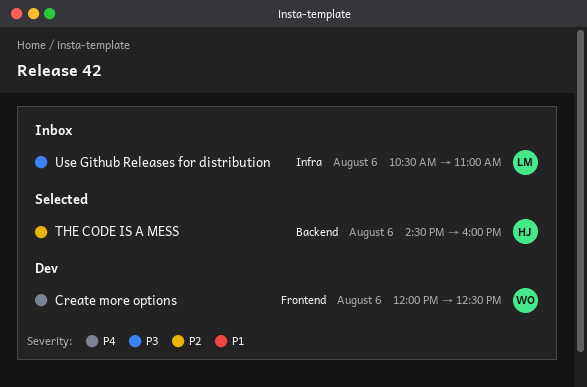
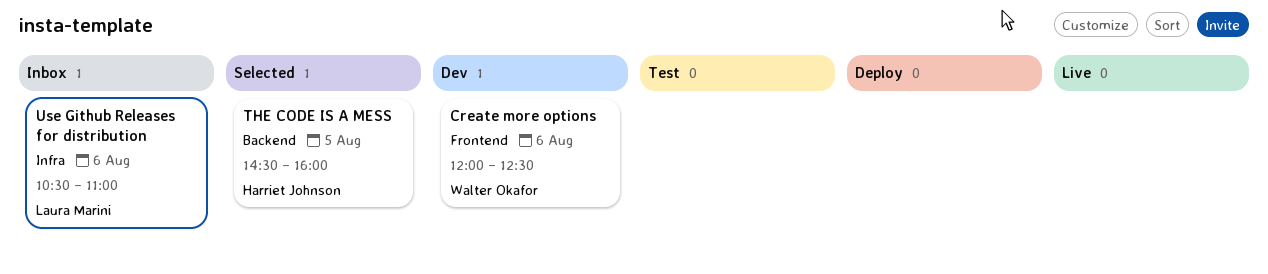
THE CODE IS A MESS, day: Aug 6 -> Aug 5

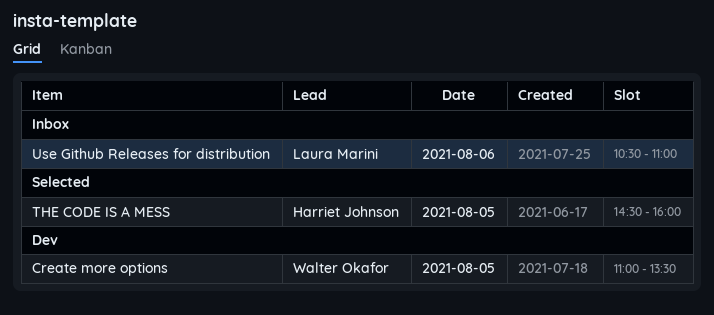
Create more options, day: Aug 6 -> Aug 5
Create more options, begins: 12:00 -> 11:00
Create more options, ends: 12:30 -> 13:30

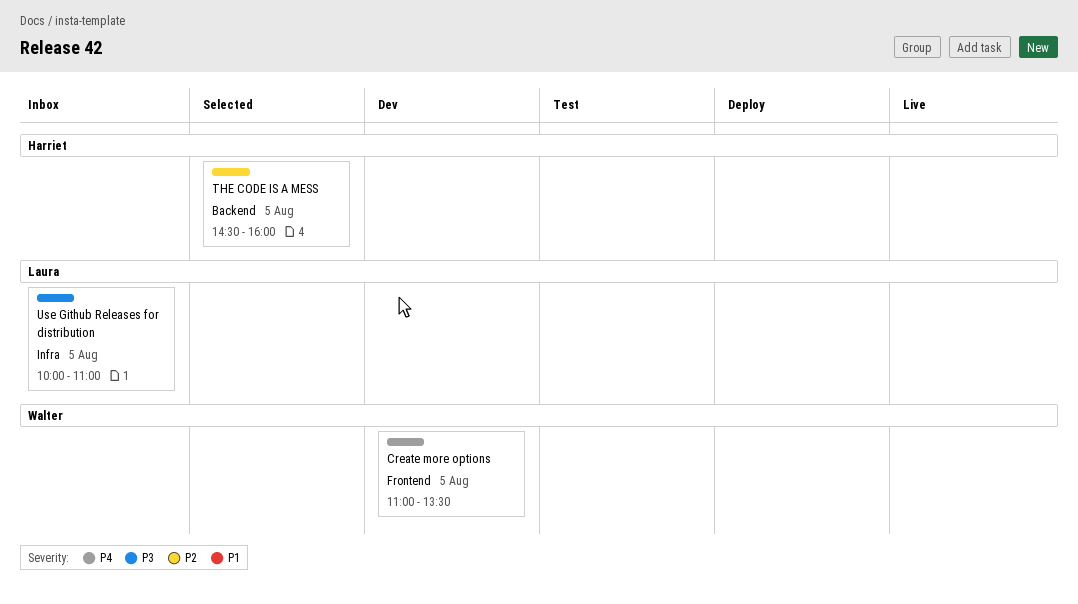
Use Github Releases for distribution, day: Aug 6 -> Aug 5
Use Github Releases for distribution, begins: 10:30 -> 10:00

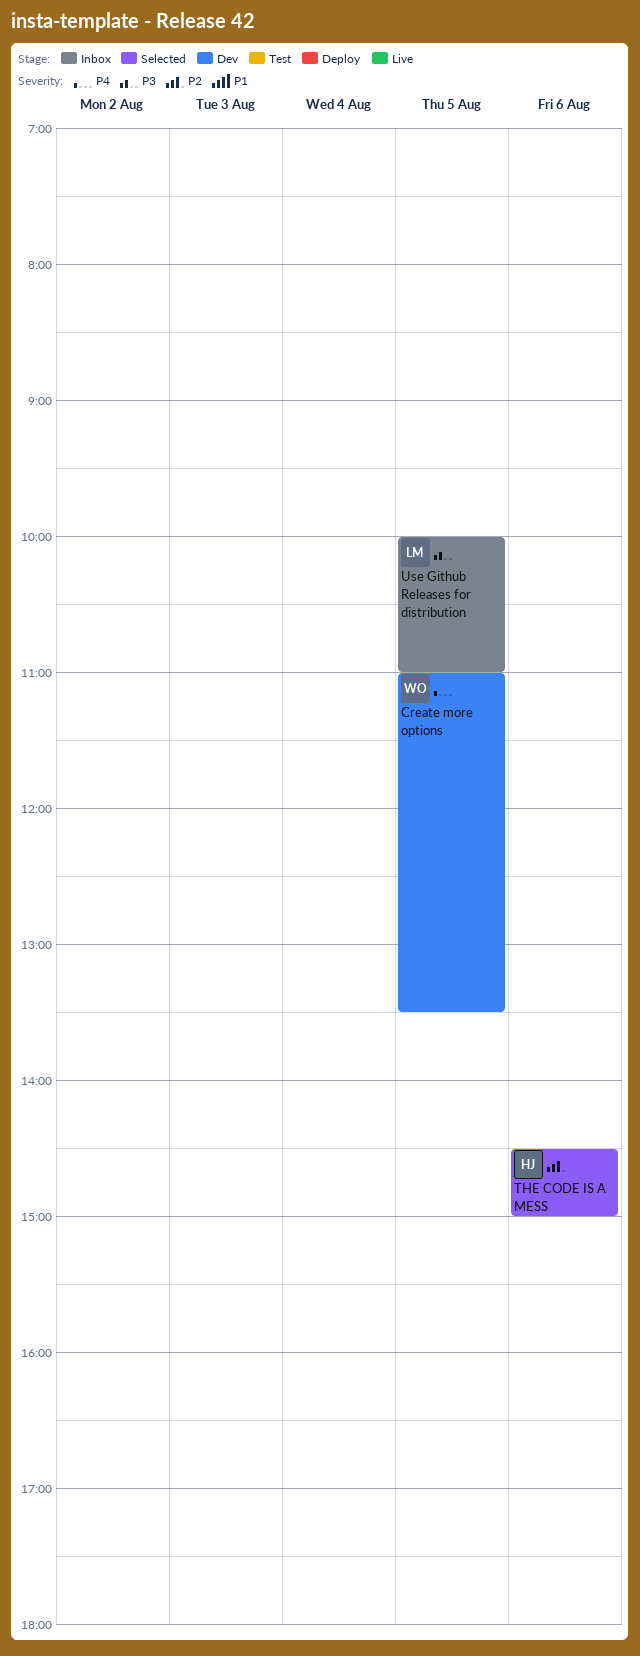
THE CODE IS A MESS, day: Aug 5 -> Aug 6
THE CODE IS A MESS, ends: 16:00 -> 15:00

